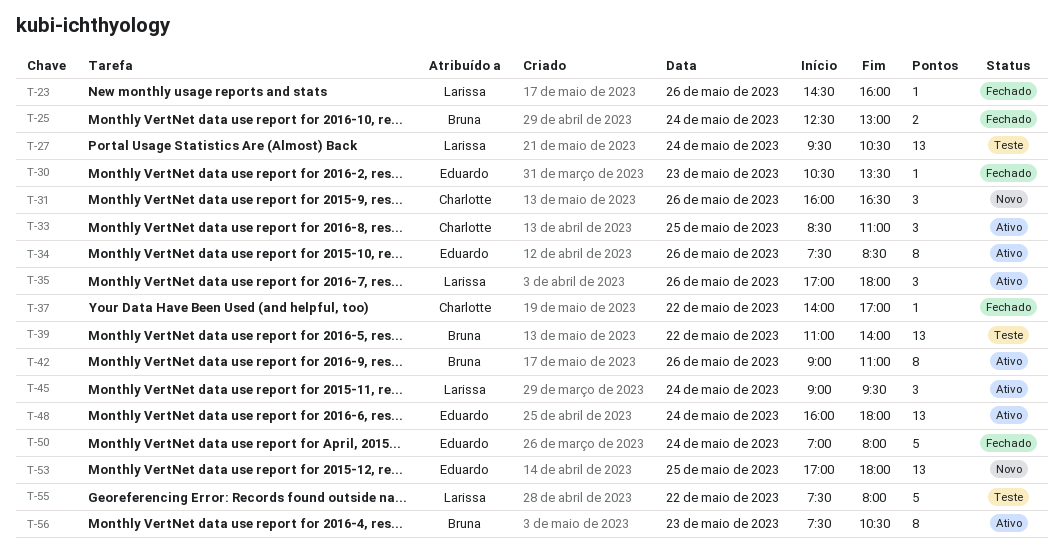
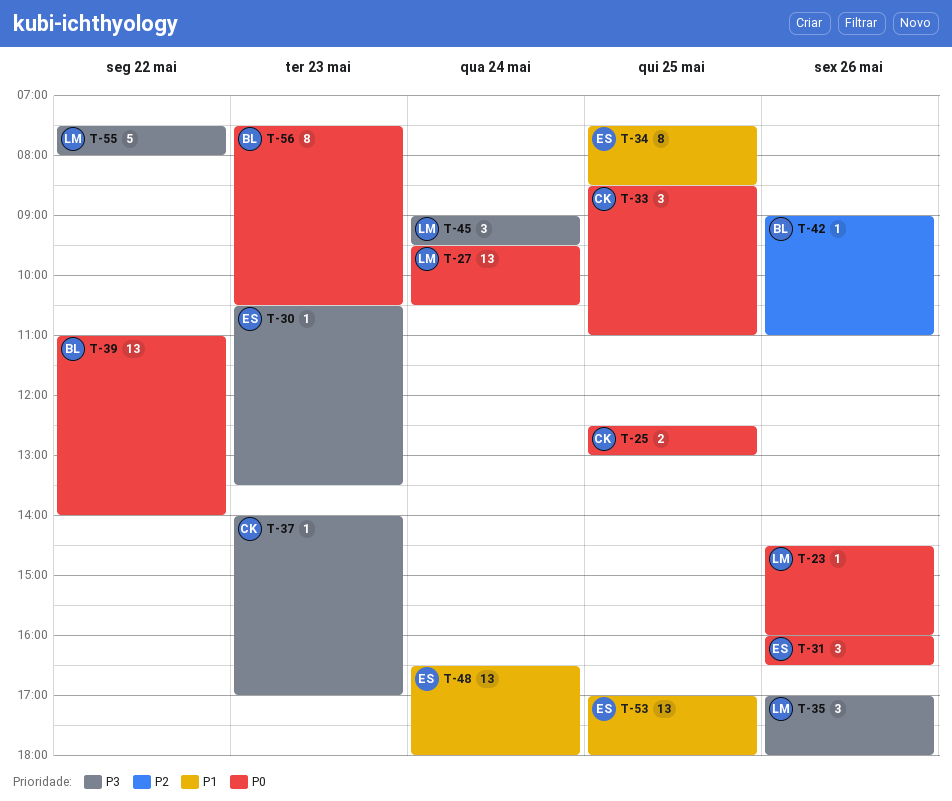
T-25, owner: Bruna -> Charlotte
T-25, day: May 24 -> May 25
T-31, owner: Charlotte -> Eduardo
T-34, day: May 26 -> May 25
T-37, day: May 22 -> May 23
T-42, estimate: 8 -> 1
T-48, begins: 16:00 -> 16:30
T-50: present -> none

